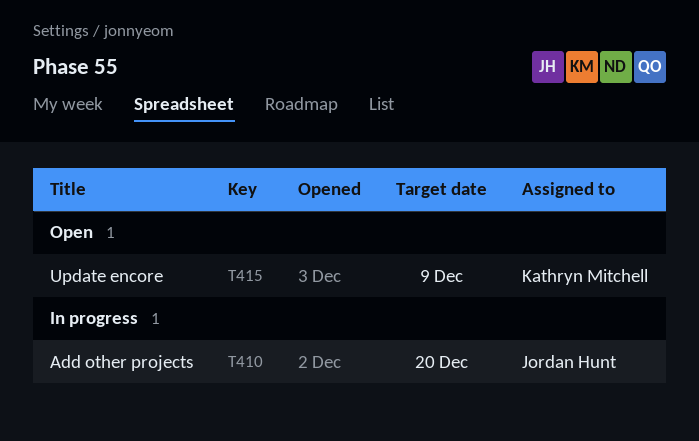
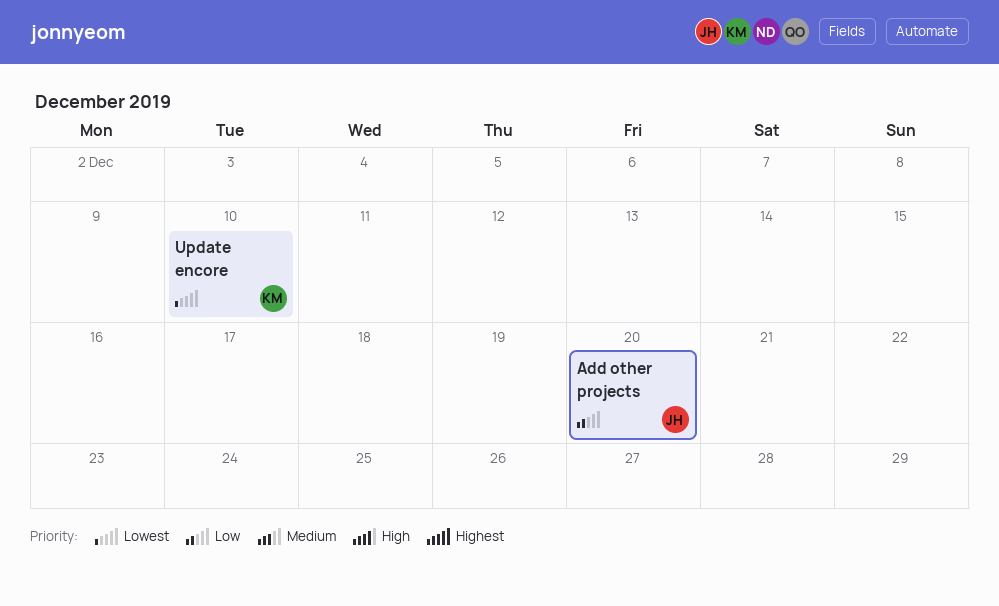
Update encore, due: Dec 9 -> Dec 10

